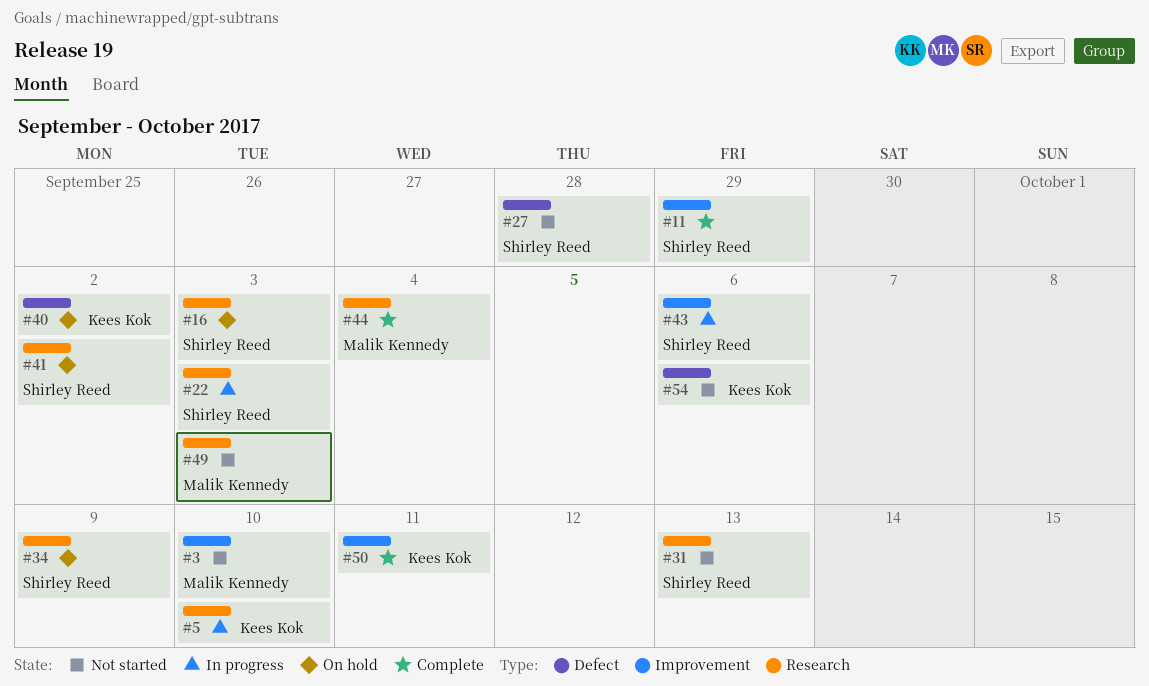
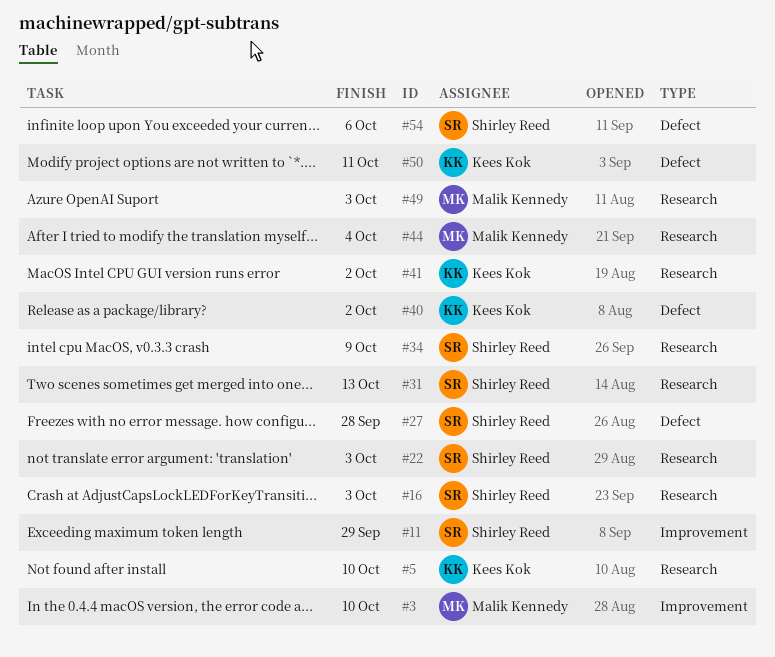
#41, owner: Shirley Reed -> Kees Kok
#43: present -> none
#50, label: Improvement -> Defect
#54, owner: Kees Kok -> Shirley Reed

